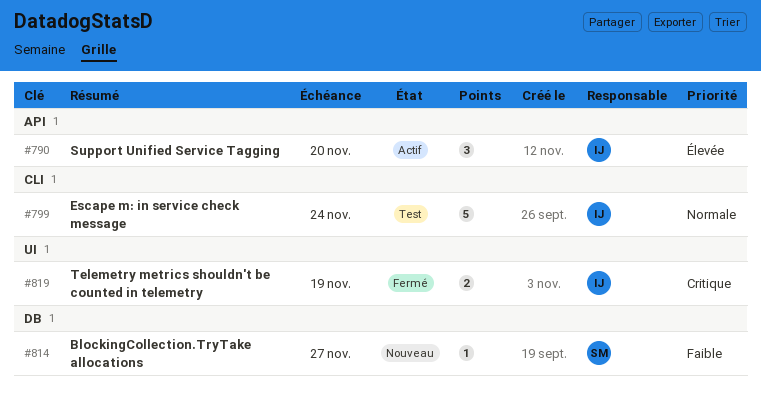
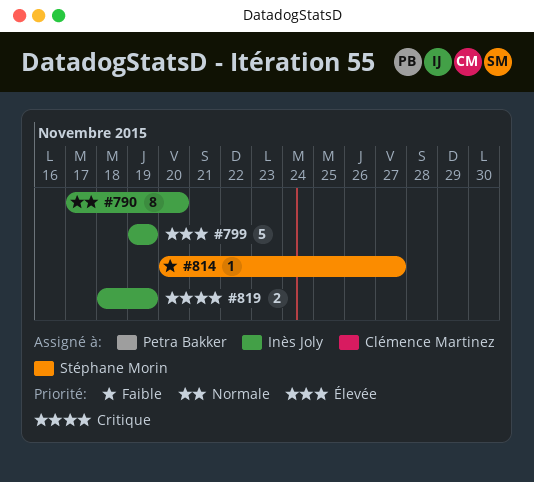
#790, priority: Élevée -> Normale
#790, estimate: 3 -> 8
#799, priority: Normale -> Élevée
#799, due: Nov 24 -> Nov 19

